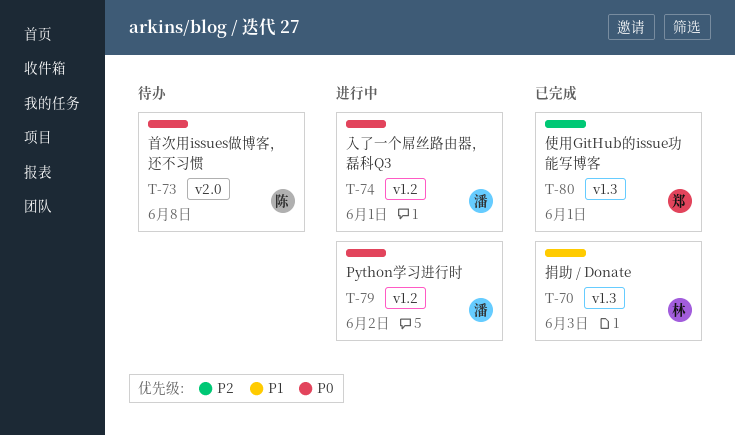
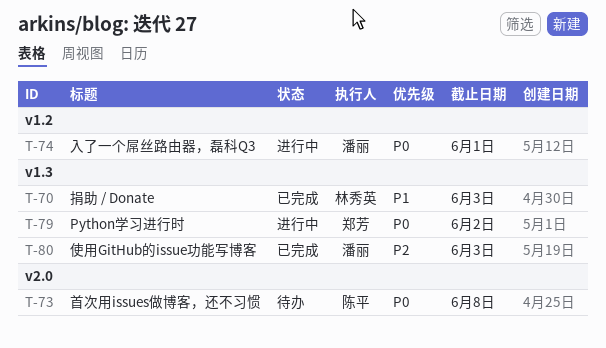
T-79, owner: 潘丽 -> 郑芳
T-79, label: v1.2 -> v1.3
T-80, owner: 郑芳 -> 潘丽
T-80, due: Jun 1 -> Jun 3

